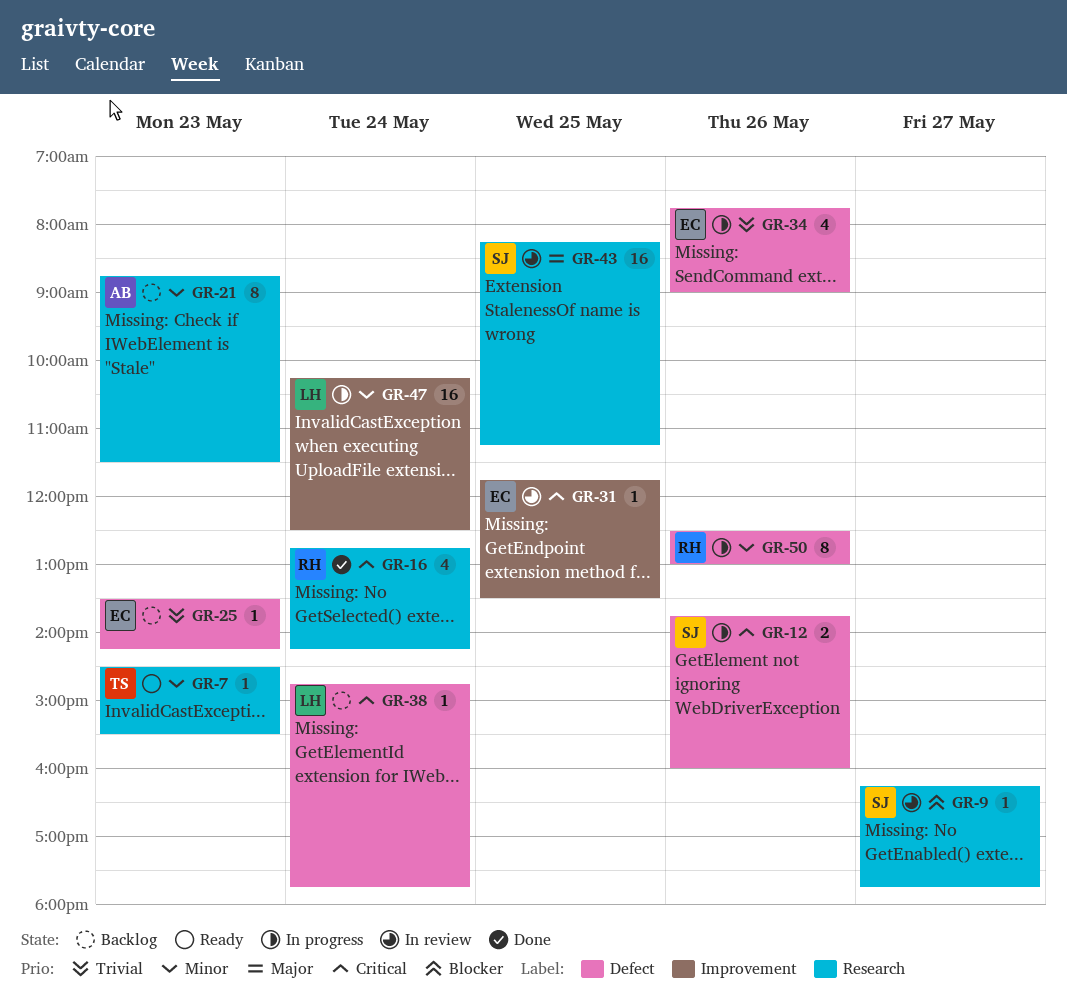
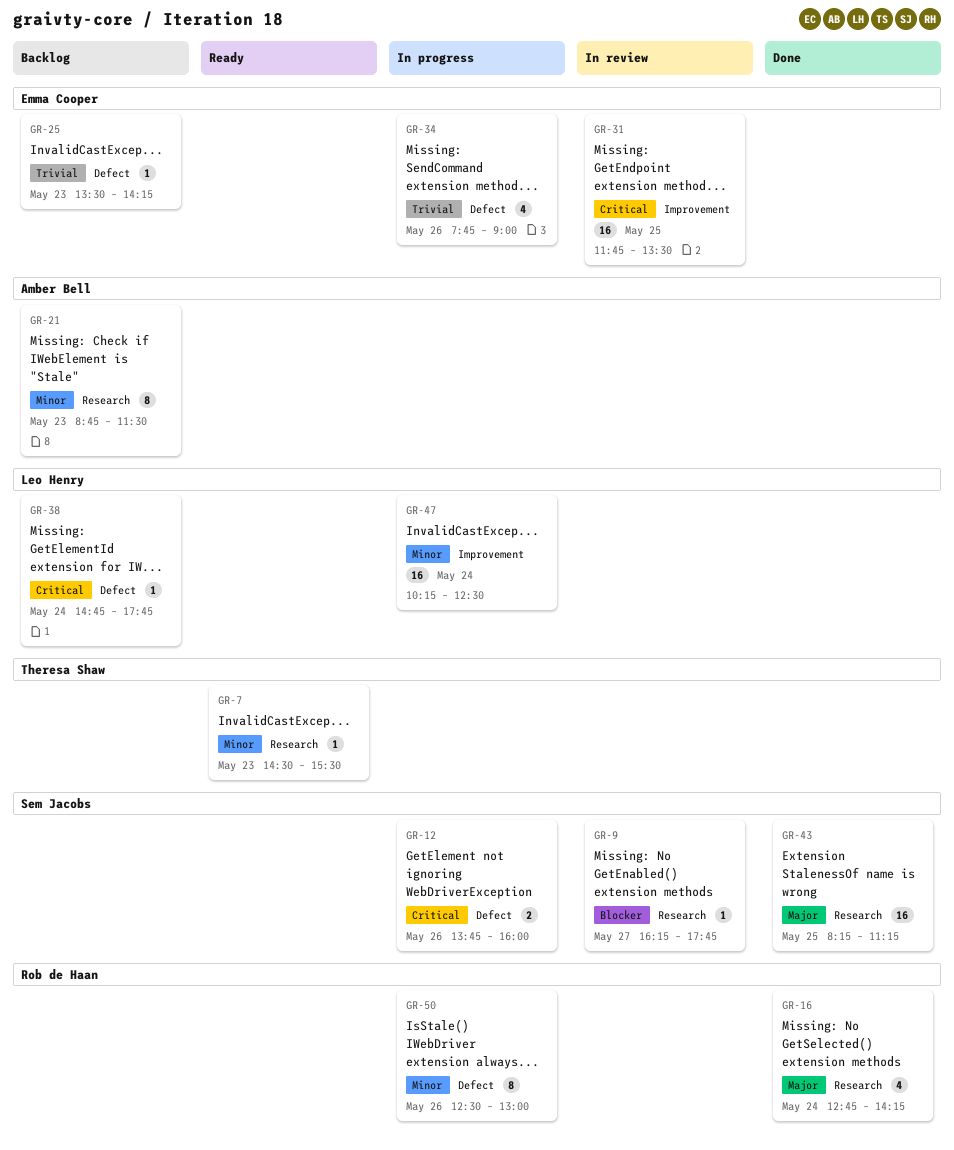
GR-16, priority: Critical -> Major
GR-31, estimate: 1 -> 16
GR-43, status: In review -> Done

